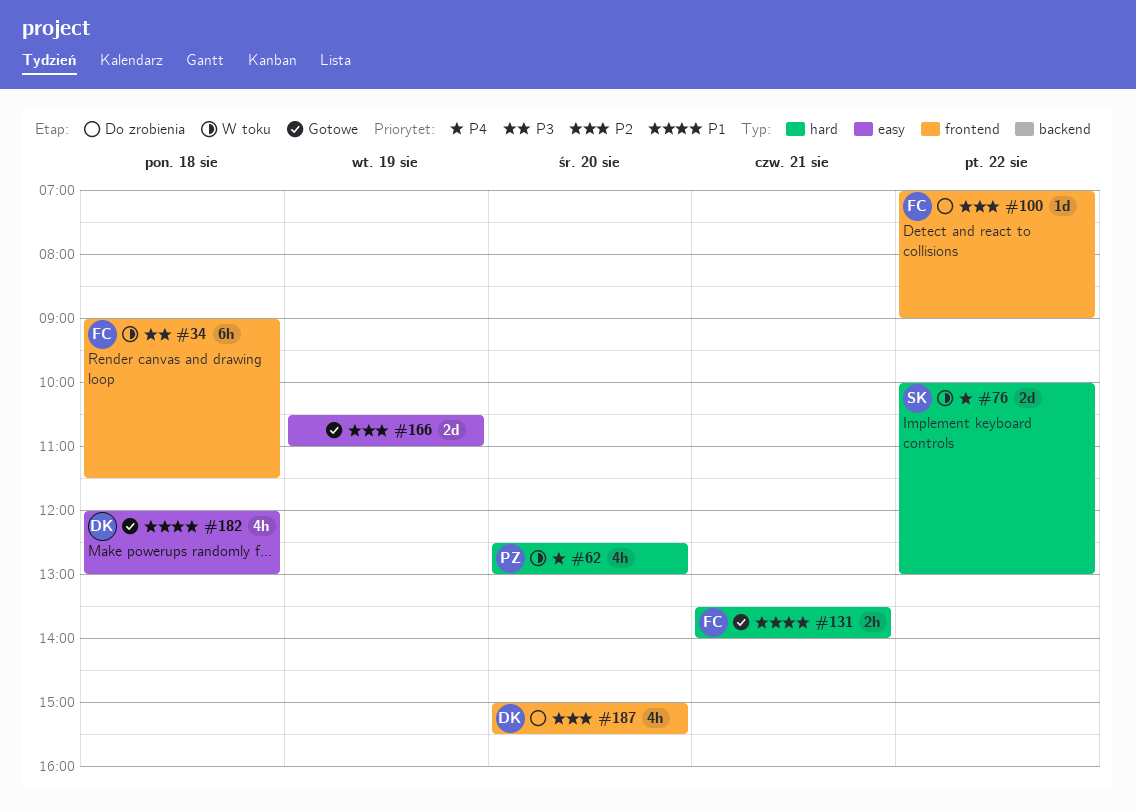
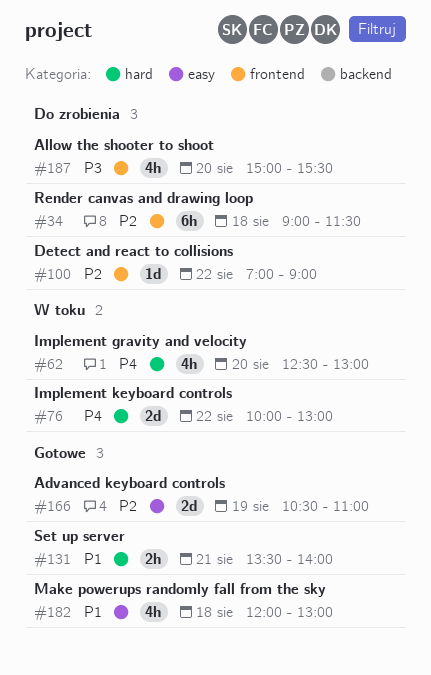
#34, status: W toku -> Do zrobienia
#34, priority: P3 -> P2
#187, priority: P2 -> P3

